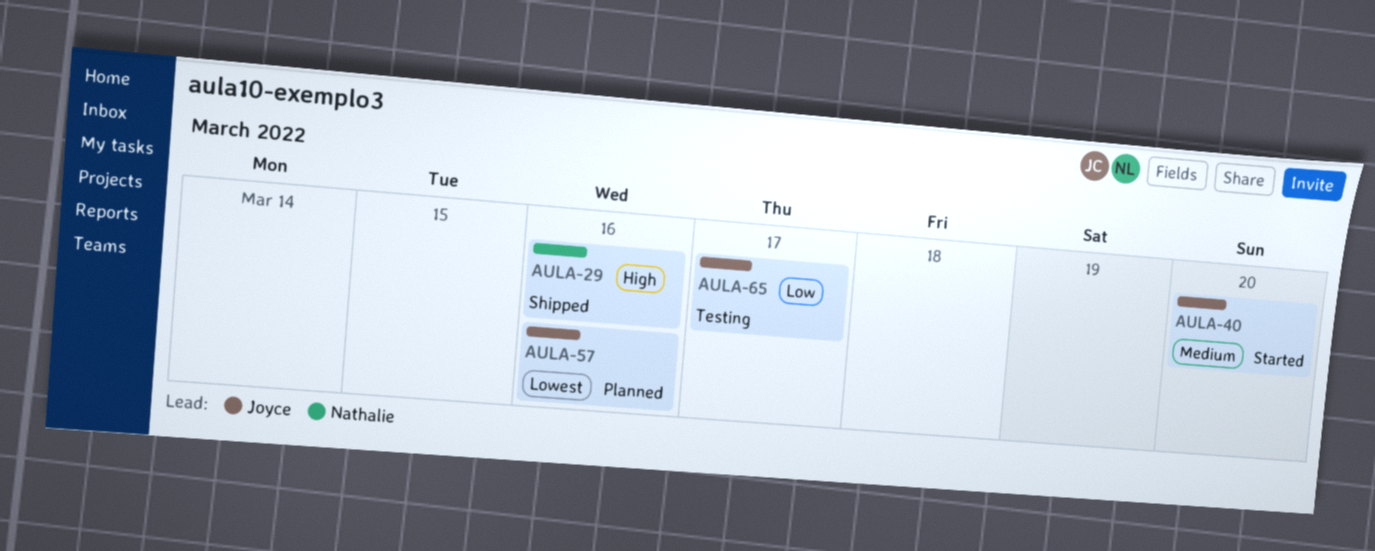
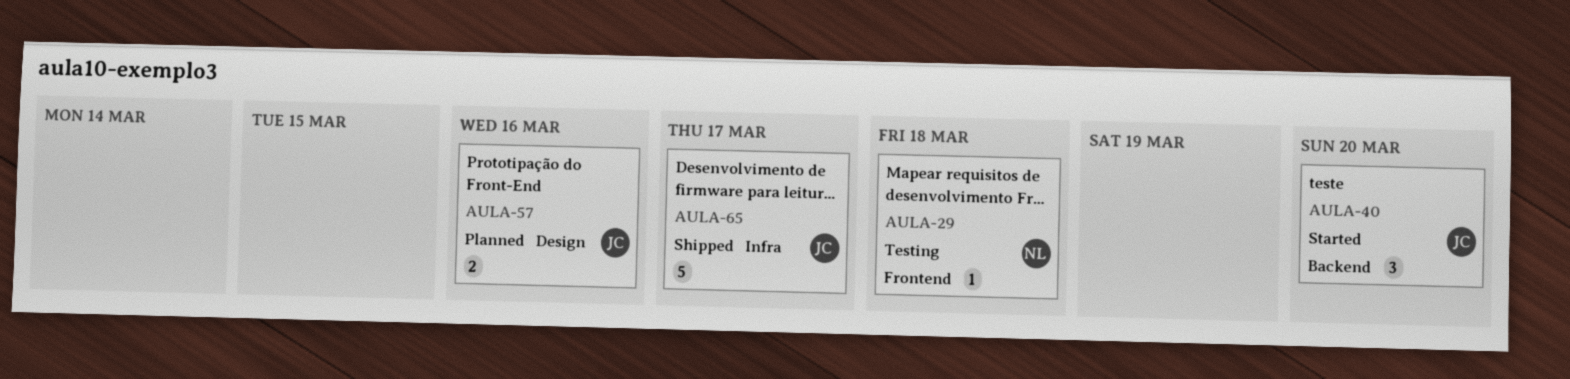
AULA-29, status: Shipped -> Testing
AULA-29, due: Mar 16 -> Mar 18
AULA-65, status: Testing -> Shipped

